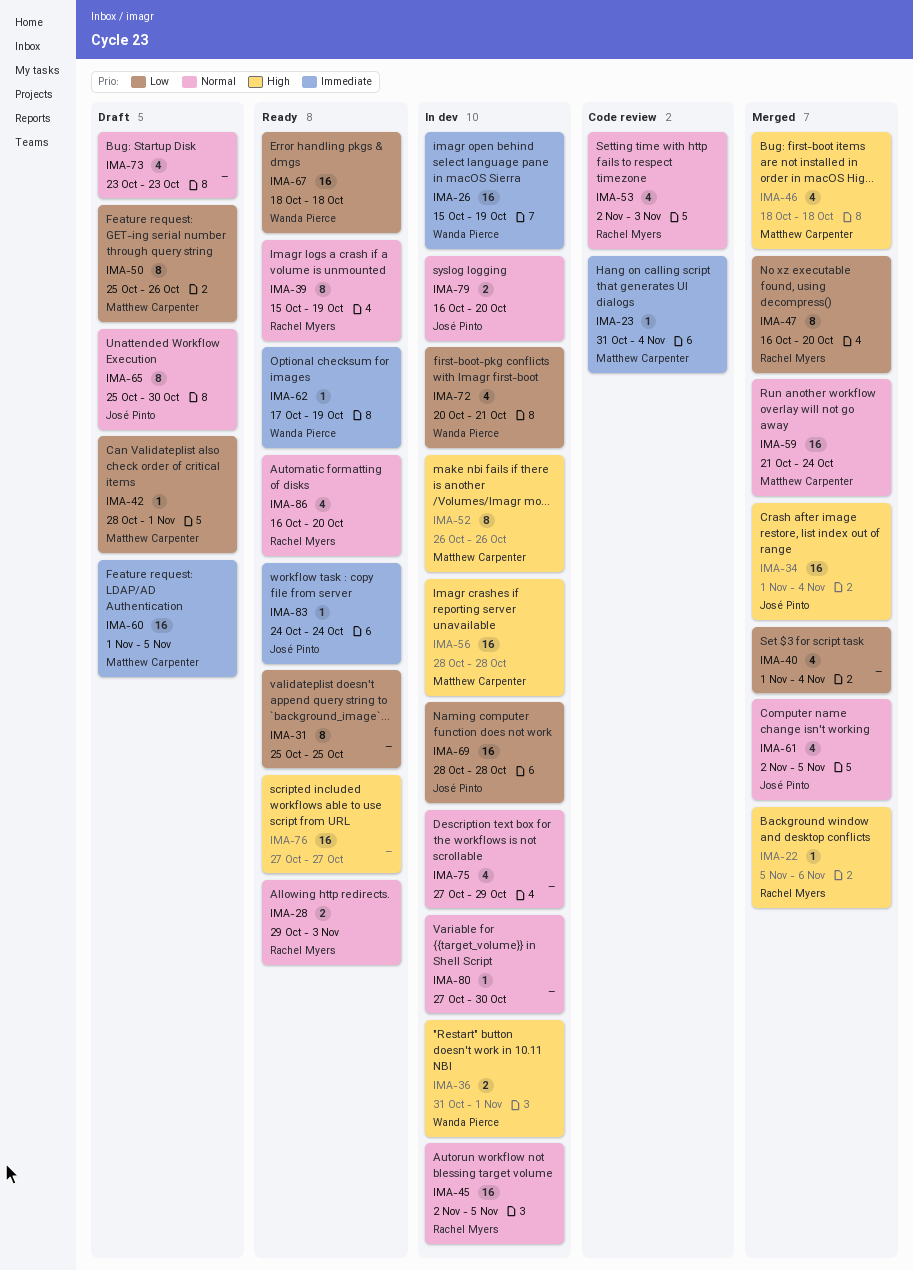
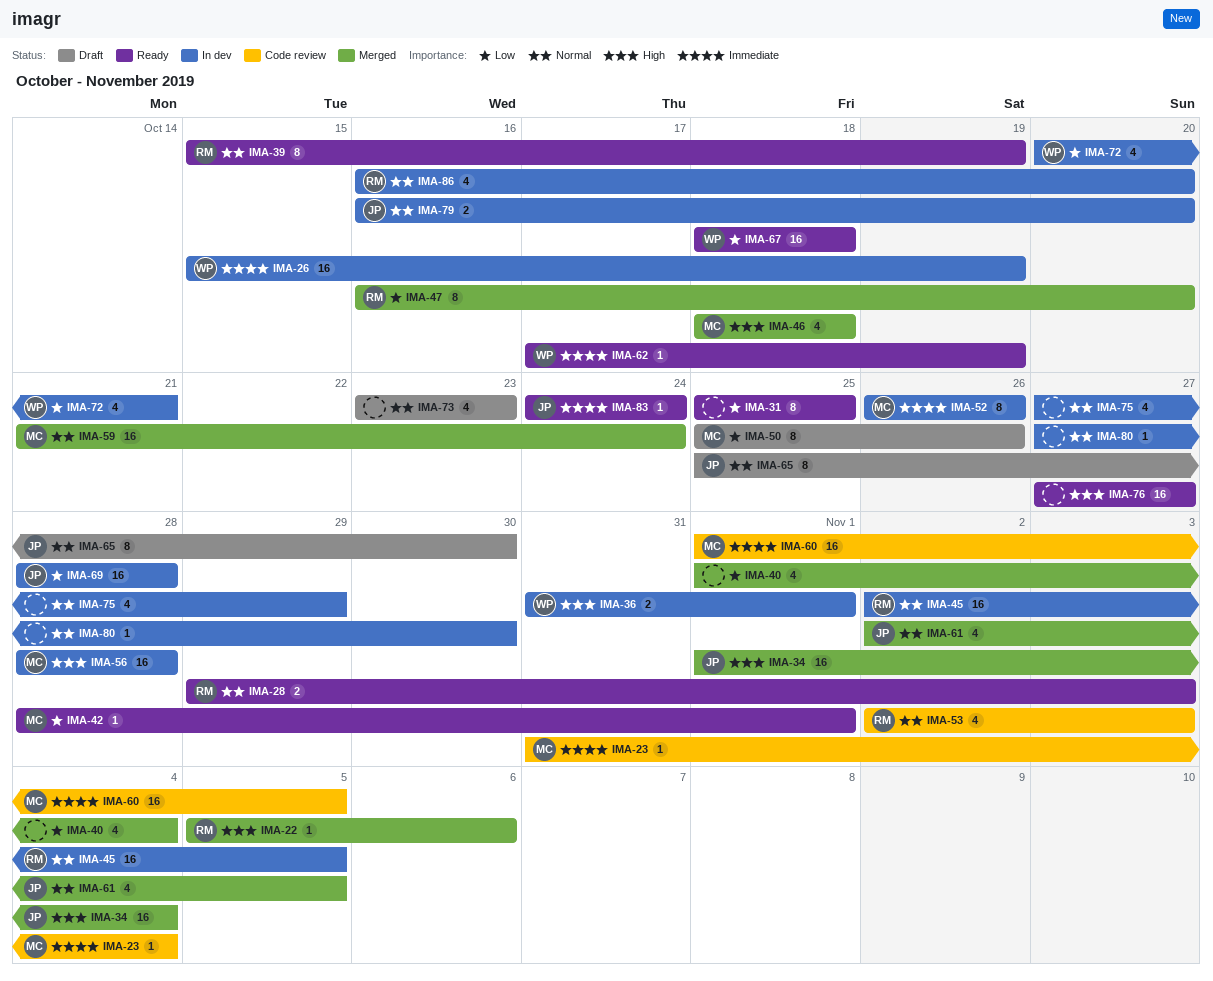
IMA-42, status: Draft -> Ready
IMA-52, priority: High -> Immediate
IMA-60, status: Draft -> Code review
IMA-86, status: Ready -> In dev

